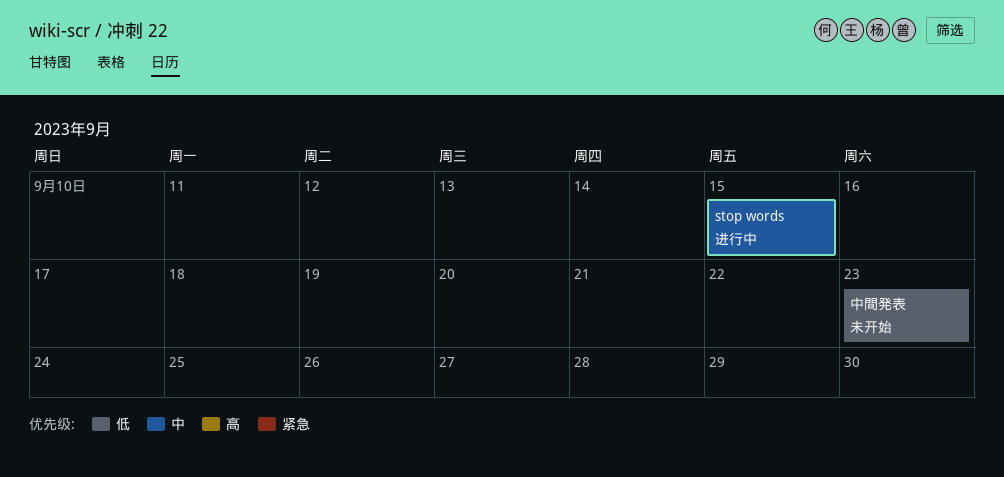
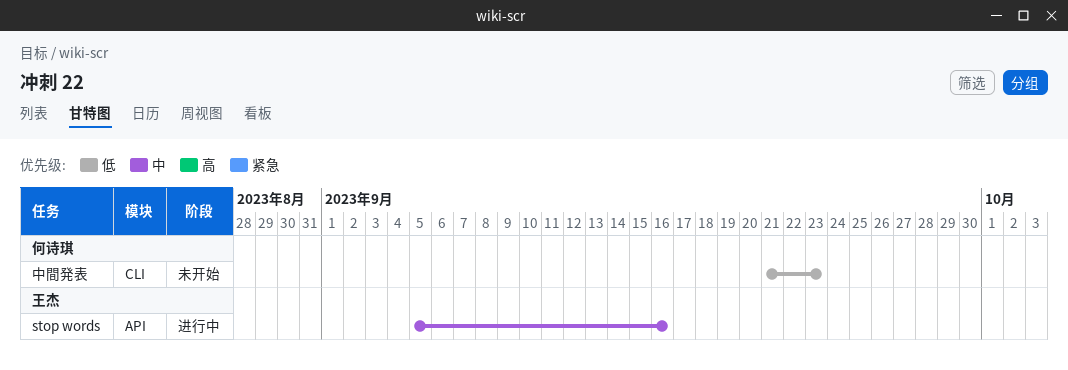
stop words, due: Sep 15 -> Sep 16

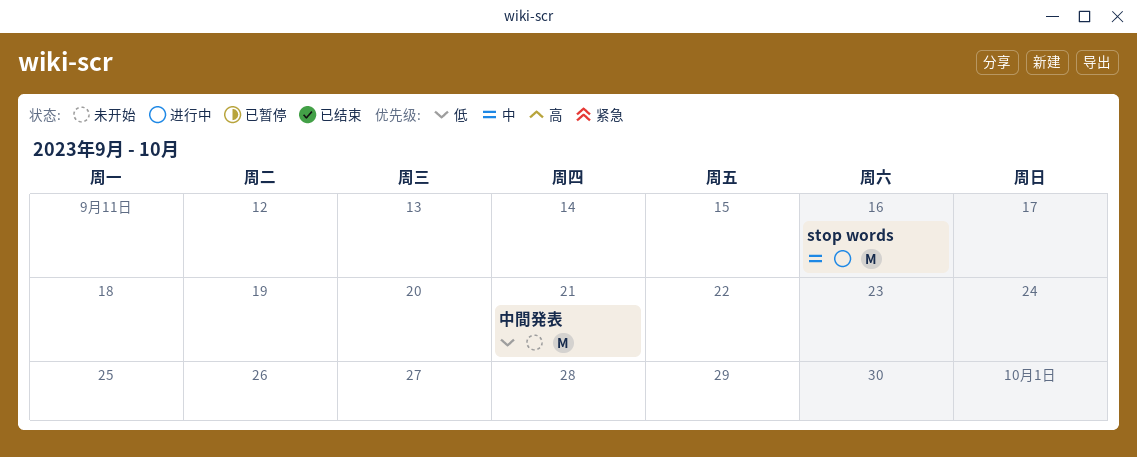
中間発表, due: Sep 23 -> Sep 21

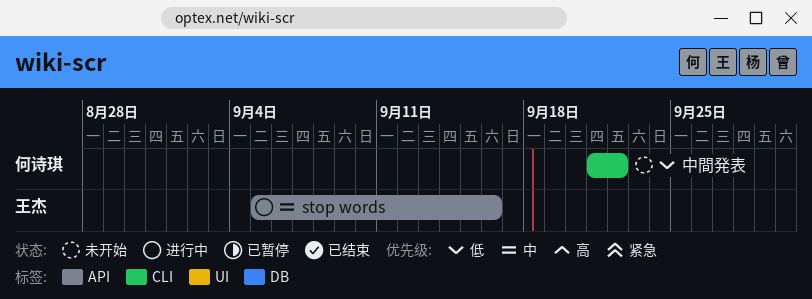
中間発表, due: Sep 21 -> Sep 22

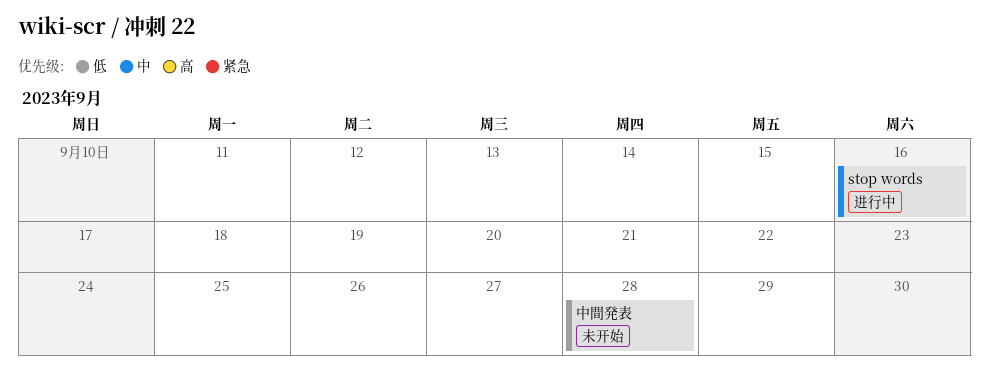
中間発表, due: Sep 22 -> Sep 28

